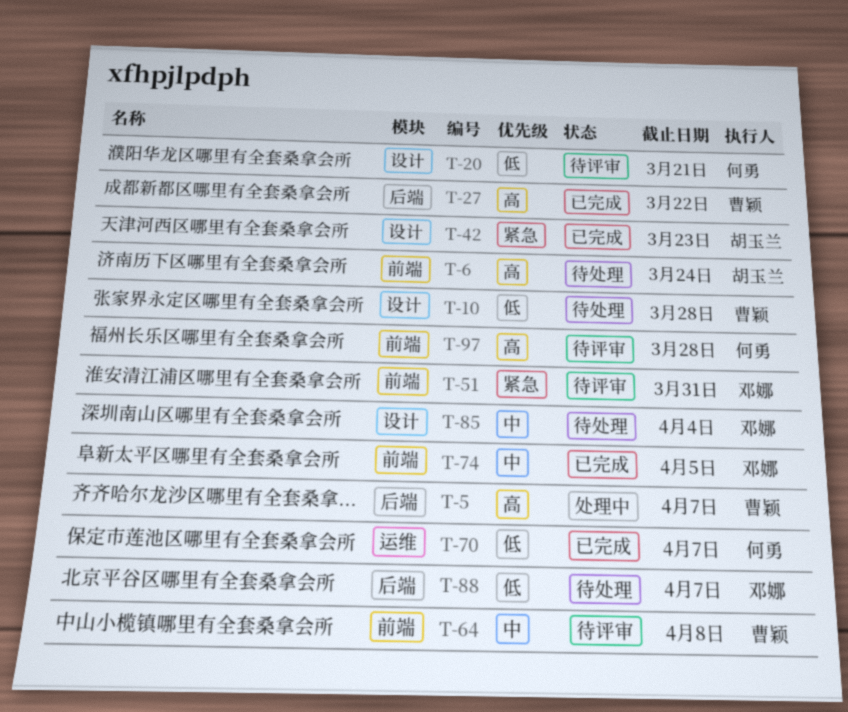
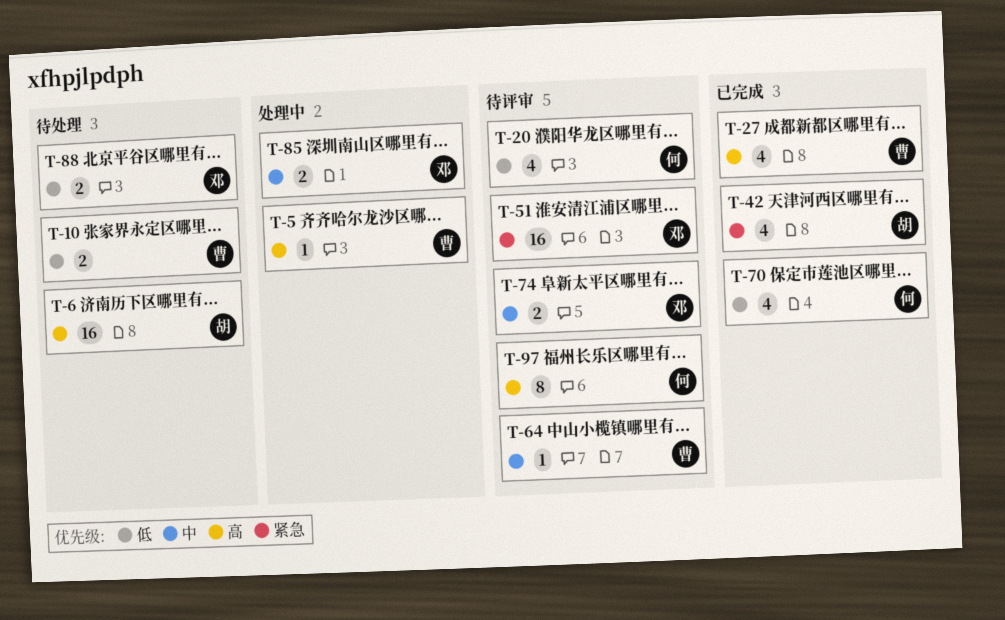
T-74, status: 已完成 -> 待评审
T-85, status: 待处理 -> 处理中

